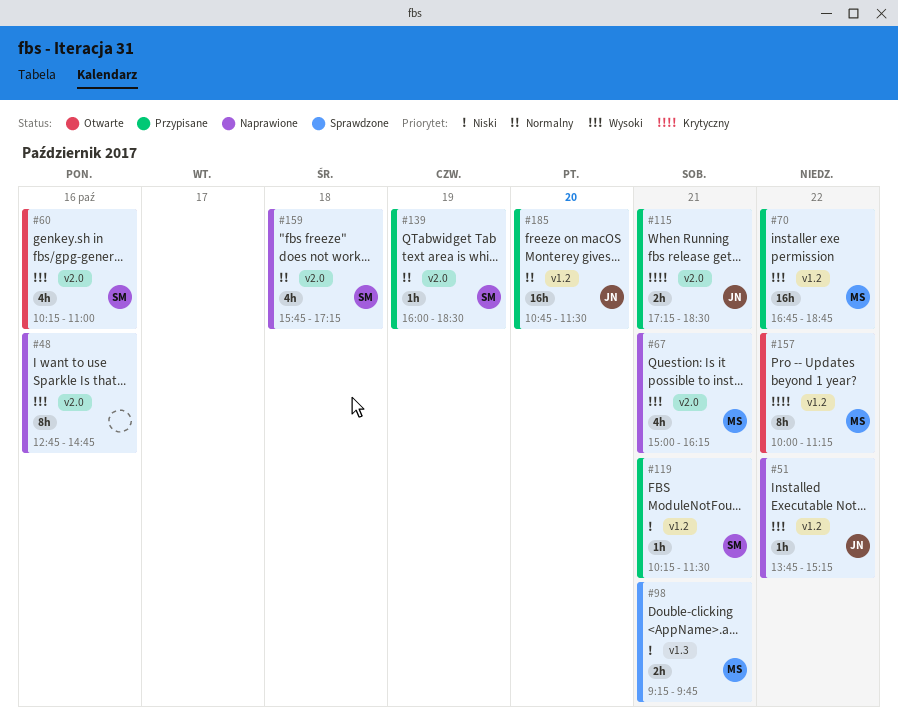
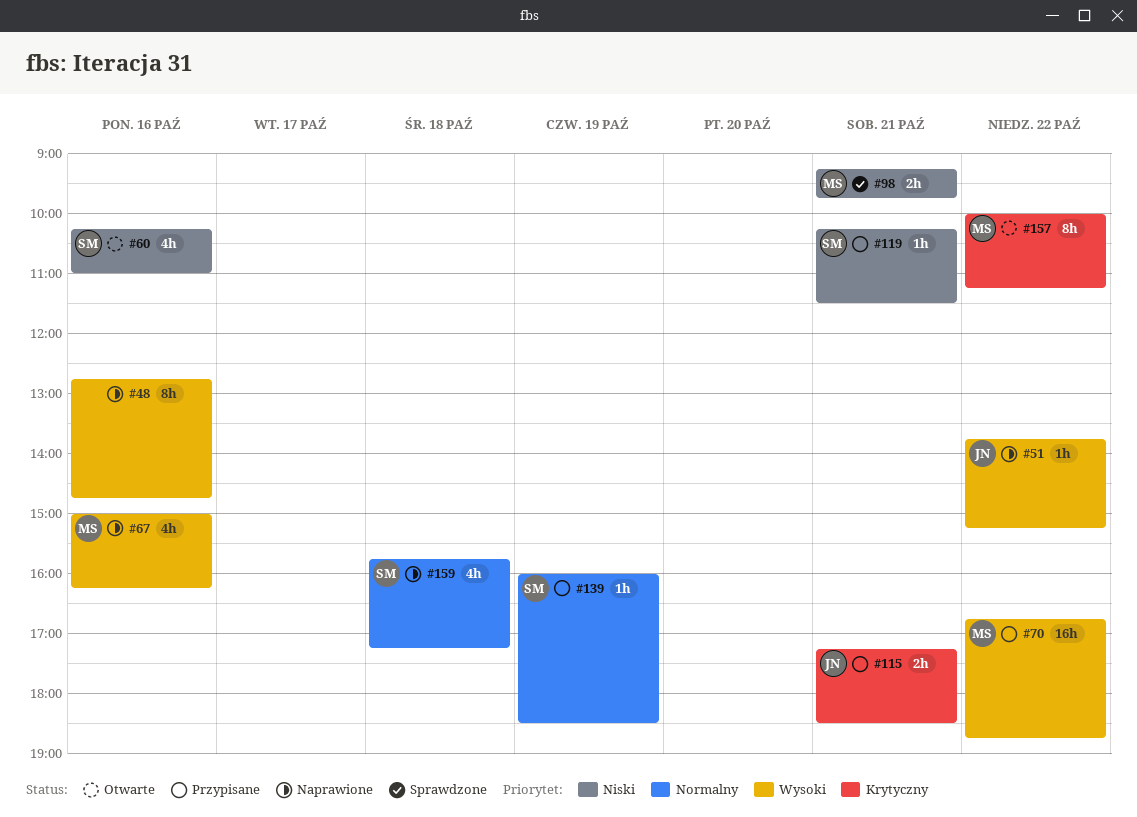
#60, priority: Wysoki -> Niski
#67, day: Oct 21 -> Oct 16
#185: present -> none

